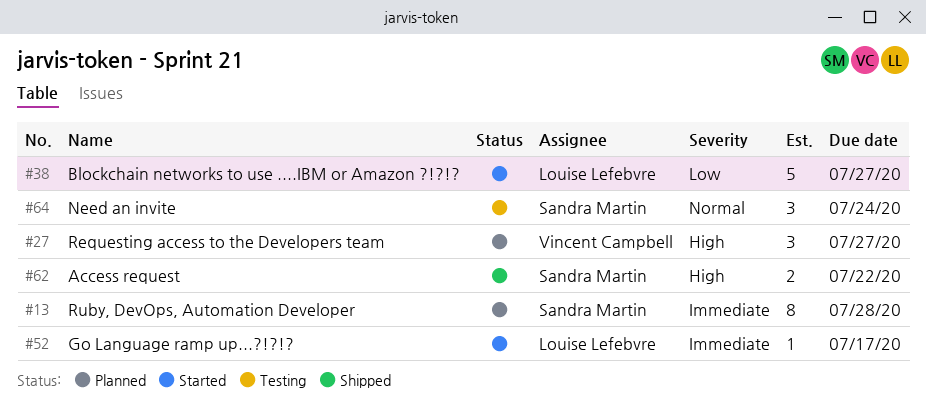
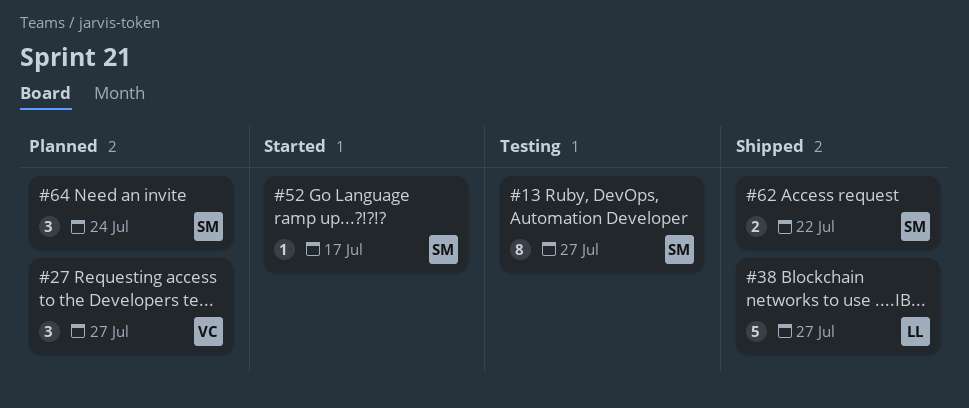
#13, status: Planned -> Testing
#13, due: Jul 28 -> Jul 27
#38, status: Started -> Shipped
#52, owner: Louise Lefebvre -> Sandra Martin
#64, status: Testing -> Planned

